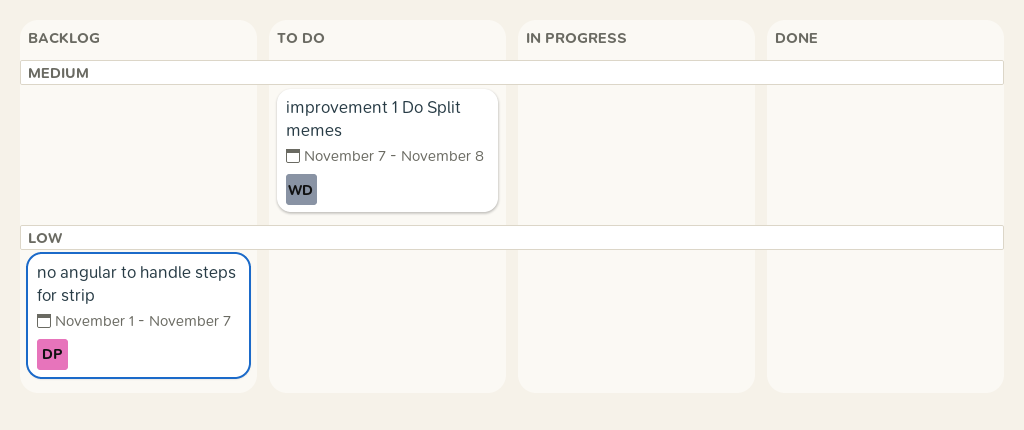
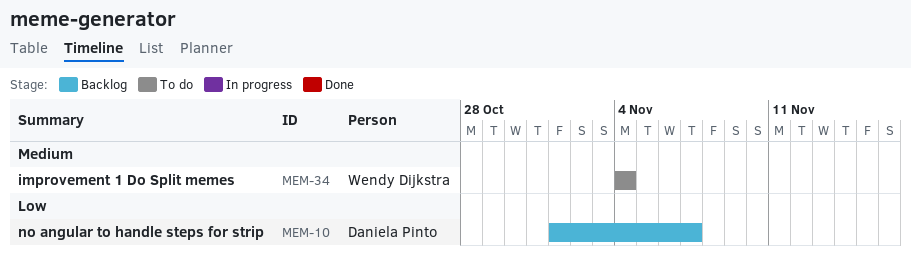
improvement 1 Do Split memes, start: Nov 7 -> Nov 4
improvement 1 Do Split memes, due: Nov 8 -> Nov 4

